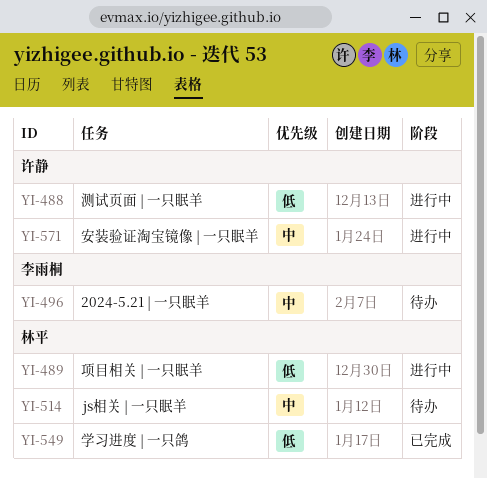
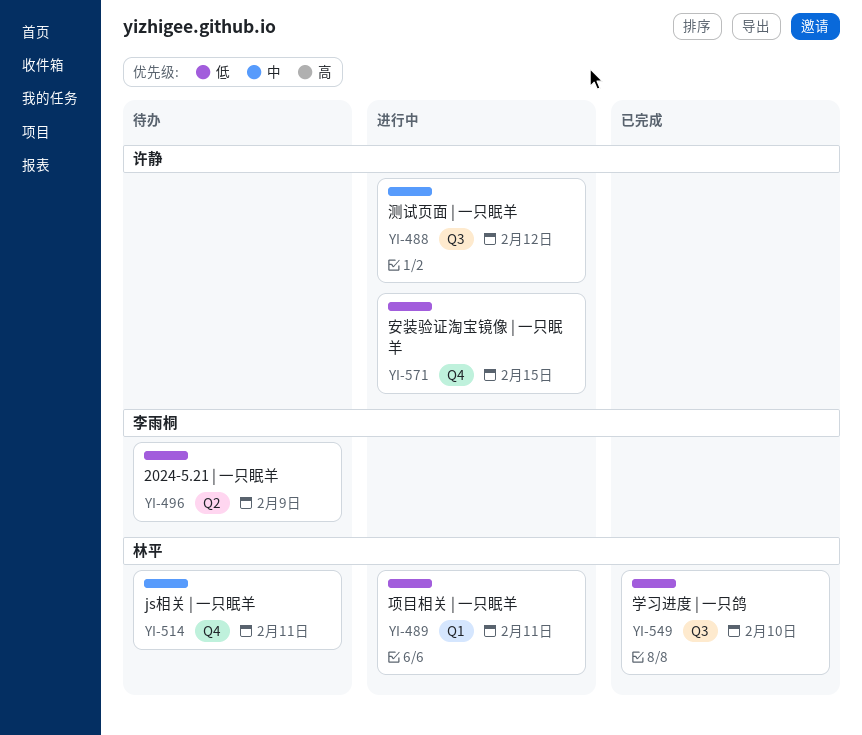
YI-488, priority: 低 -> 中
YI-496, priority: 中 -> 低
YI-571, priority: 中 -> 低

